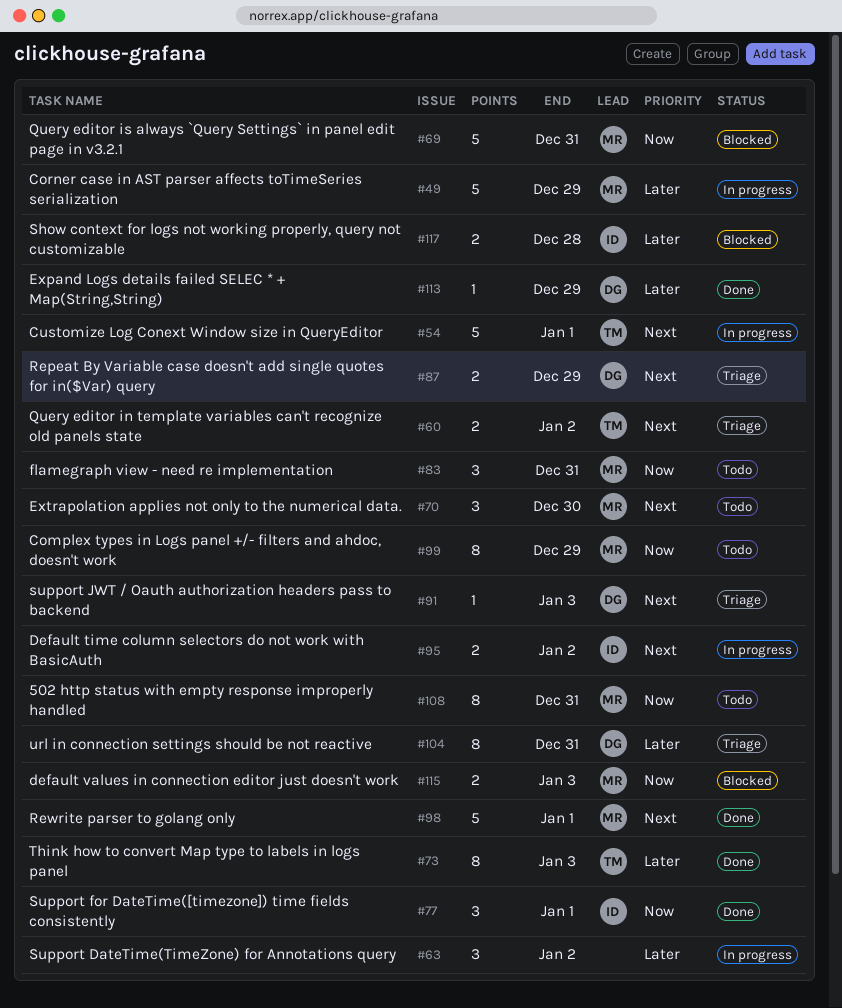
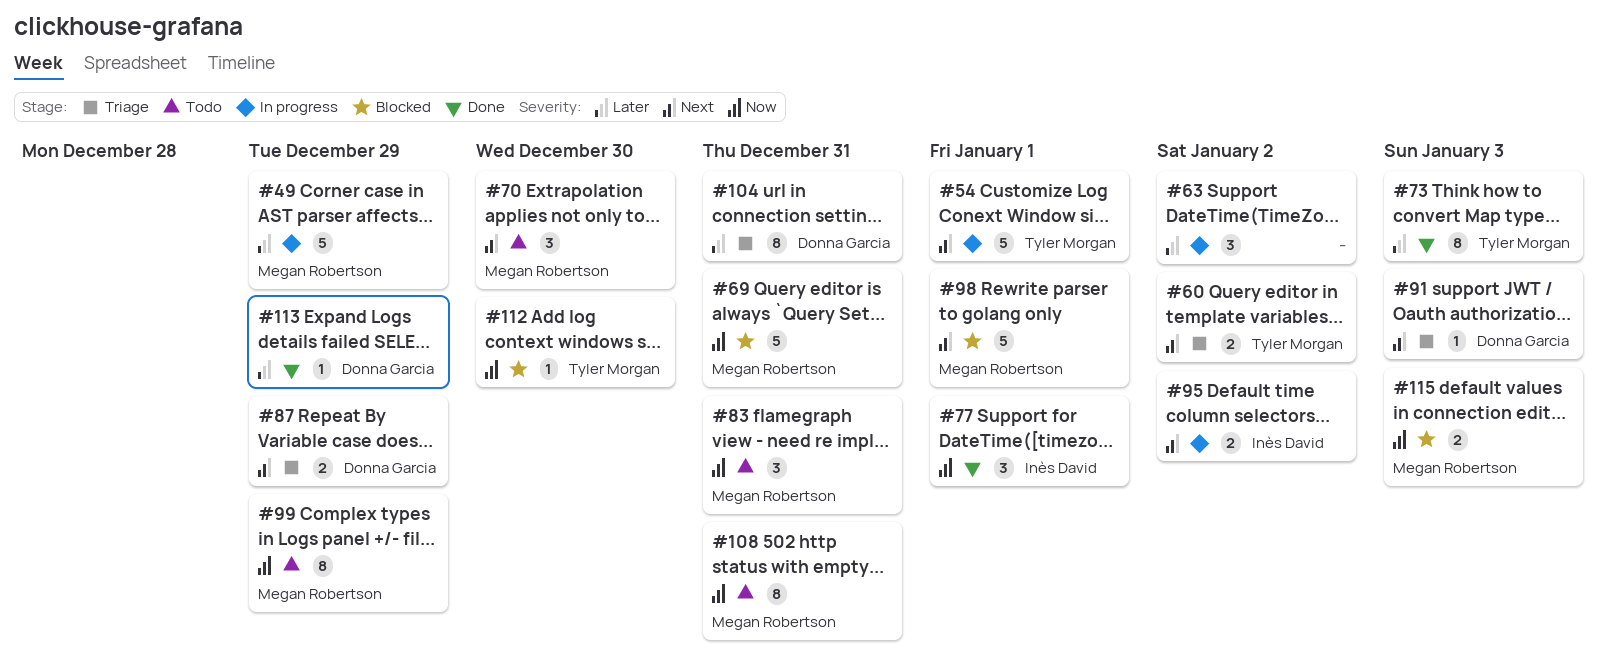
#98, status: Done -> Blocked
#112: none -> present
#117: present -> none

